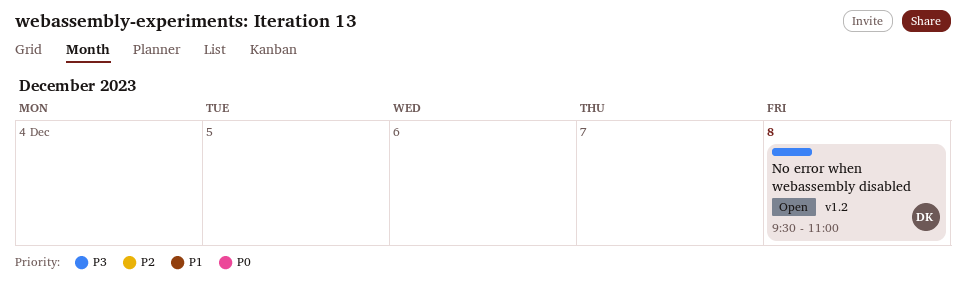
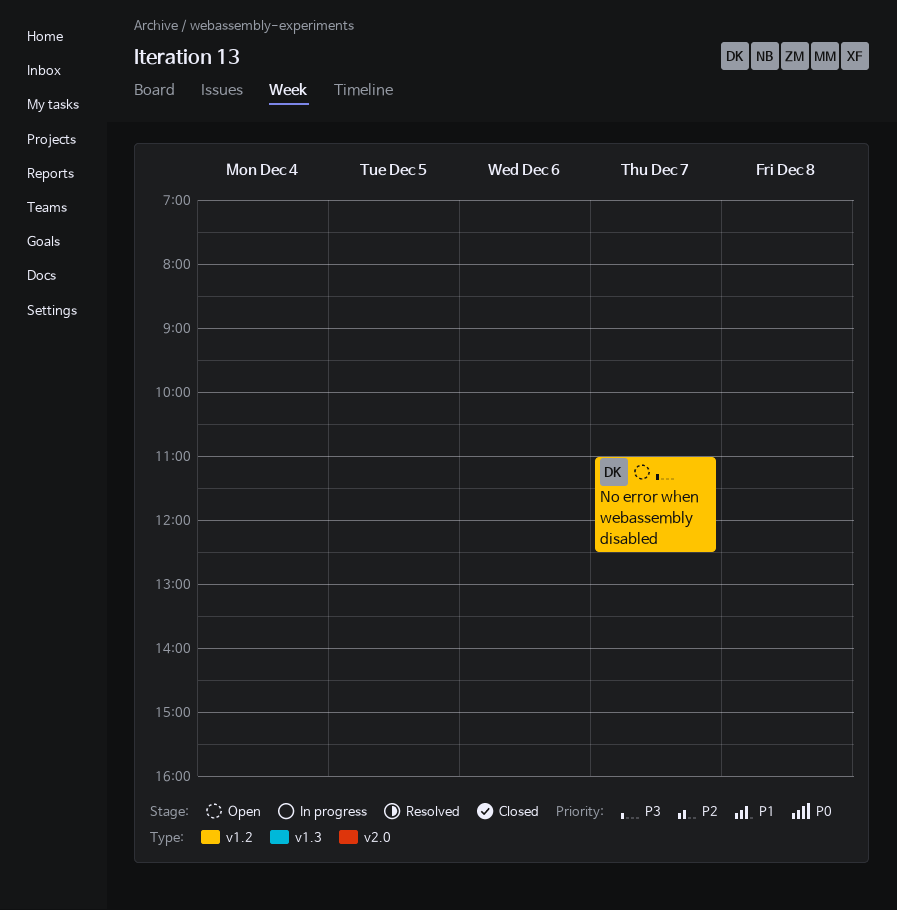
No error when webassembly disabled, day: Dec 8 -> Dec 7
No error when webassembly disabled, begins: 09:30 -> 11:00
No error when webassembly disabled, ends: 11:00 -> 12:30

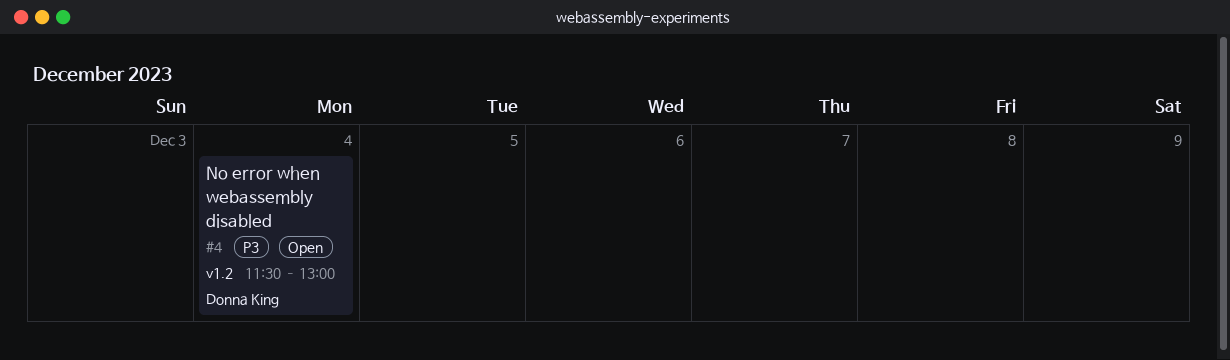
No error when webassembly disabled, day: Dec 7 -> Dec 4
No error when webassembly disabled, begins: 11:00 -> 11:30
No error when webassembly disabled, ends: 12:30 -> 13:00

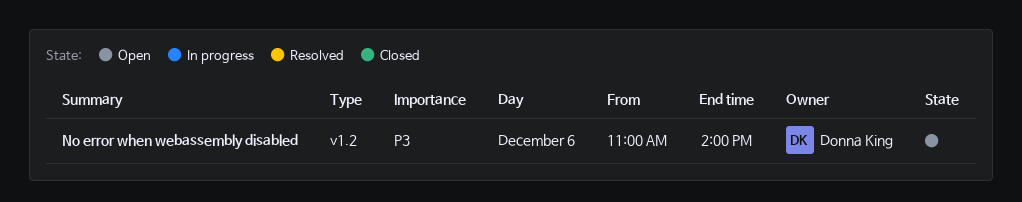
No error when webassembly disabled, day: Dec 4 -> Dec 6
No error when webassembly disabled, begins: 11:30 -> 11:00
No error when webassembly disabled, ends: 13:00 -> 14:00

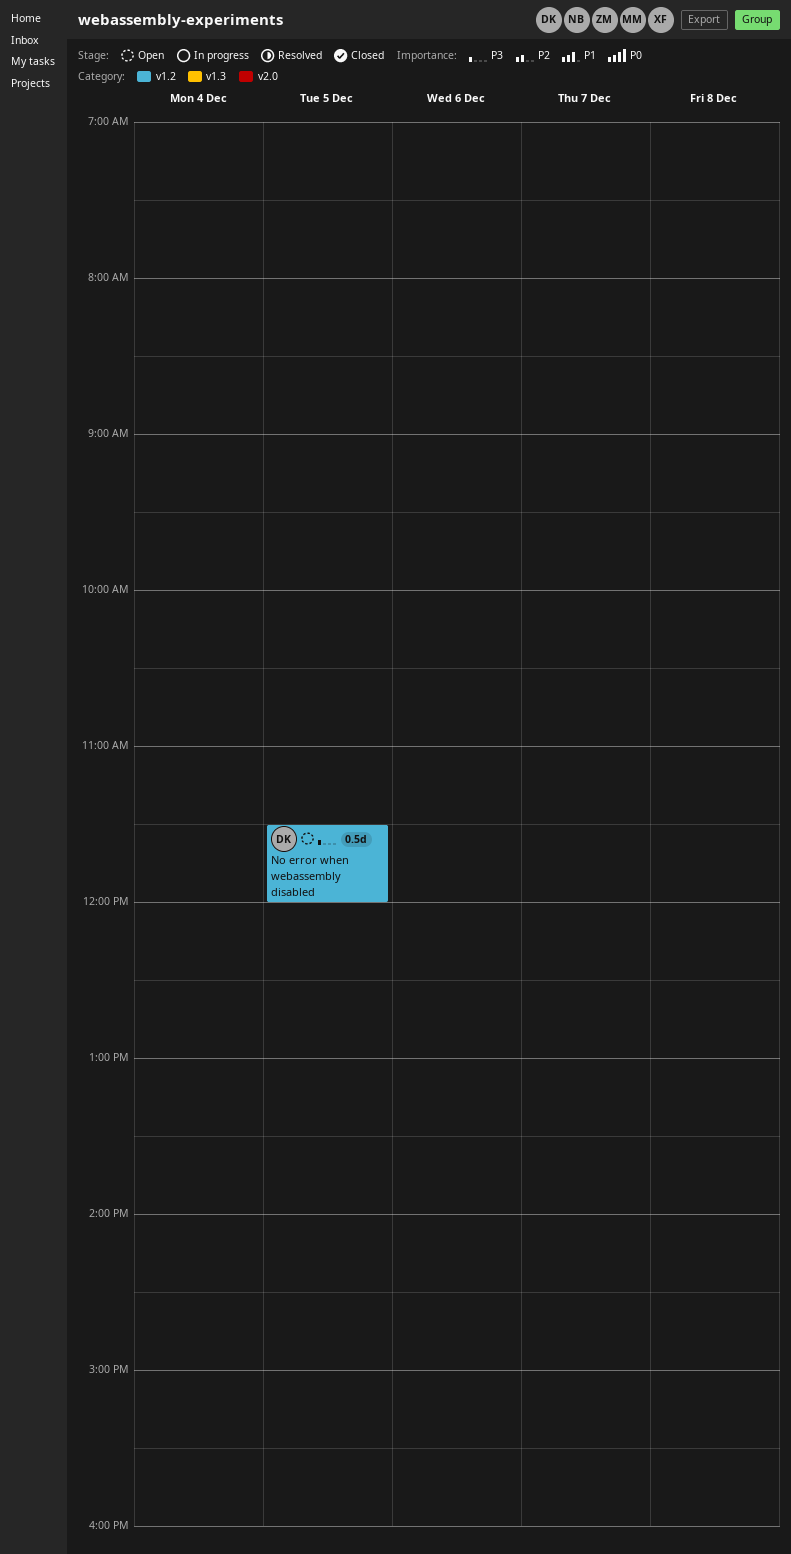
No error when webassembly disabled, day: Dec 6 -> Dec 5
No error when webassembly disabled, begins: 11:00 -> 11:30
No error when webassembly disabled, ends: 14:00 -> 12:00

